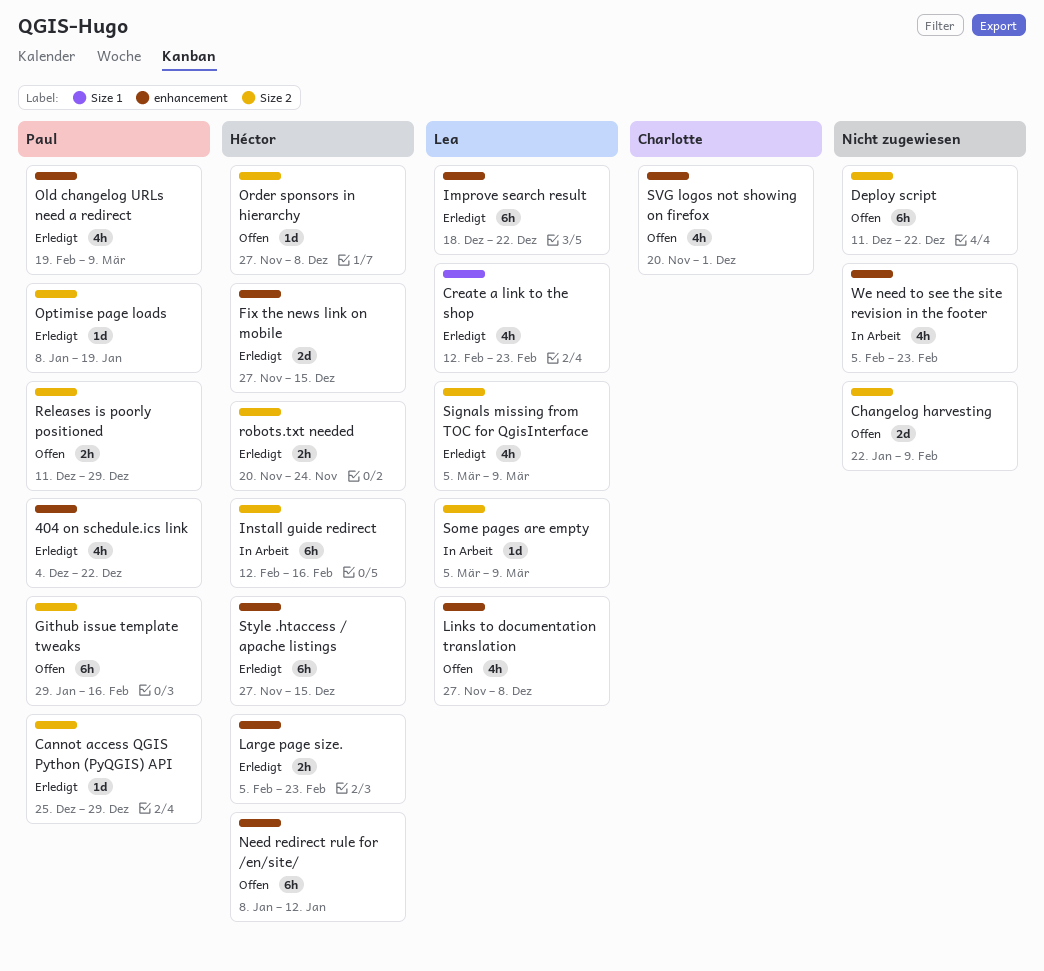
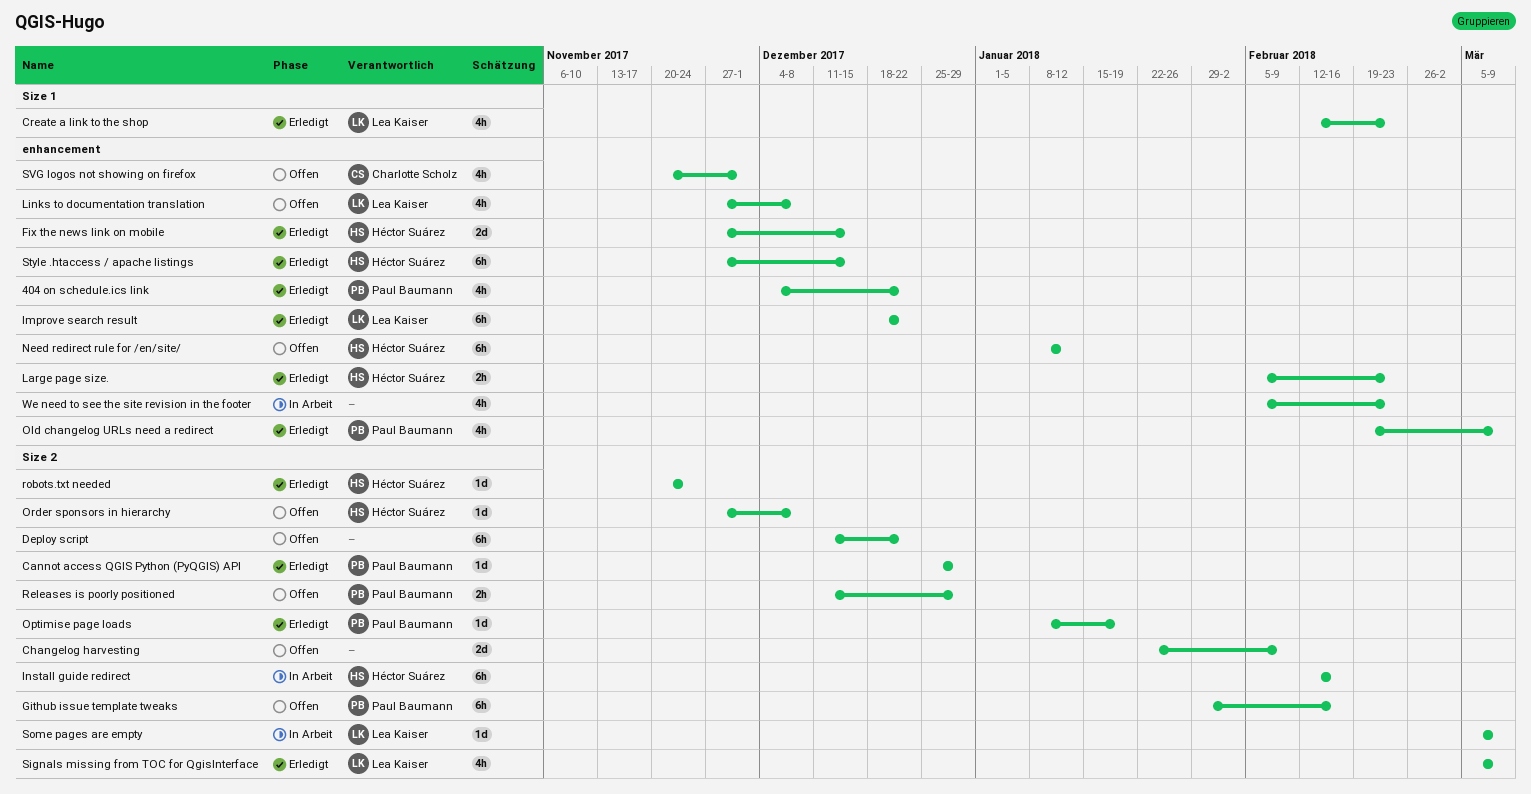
robots.txt needed, estimate: 2h -> 1d

